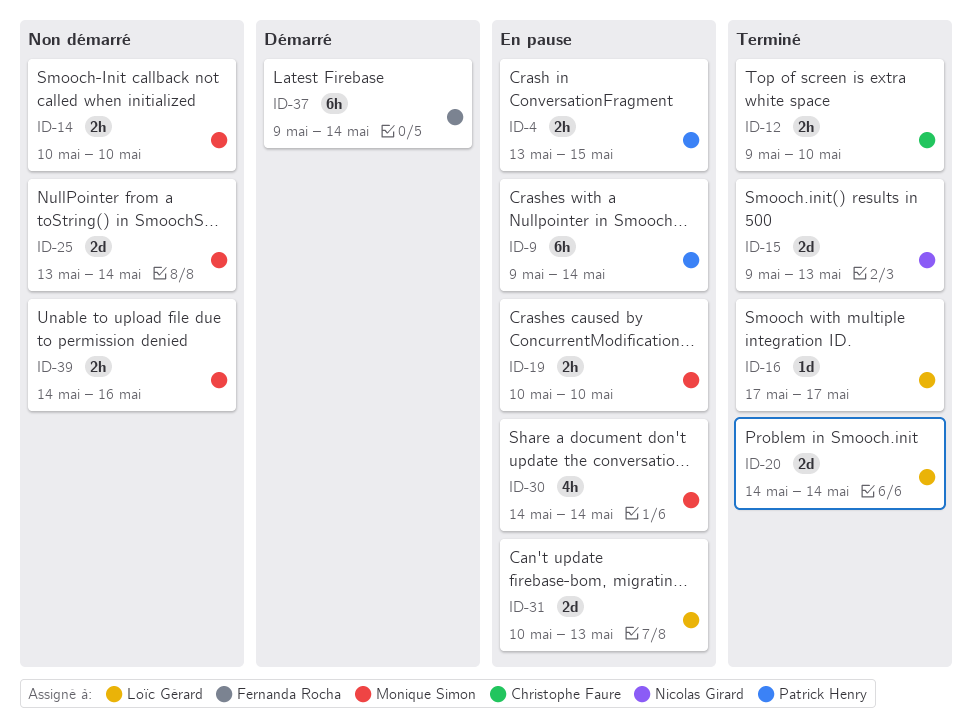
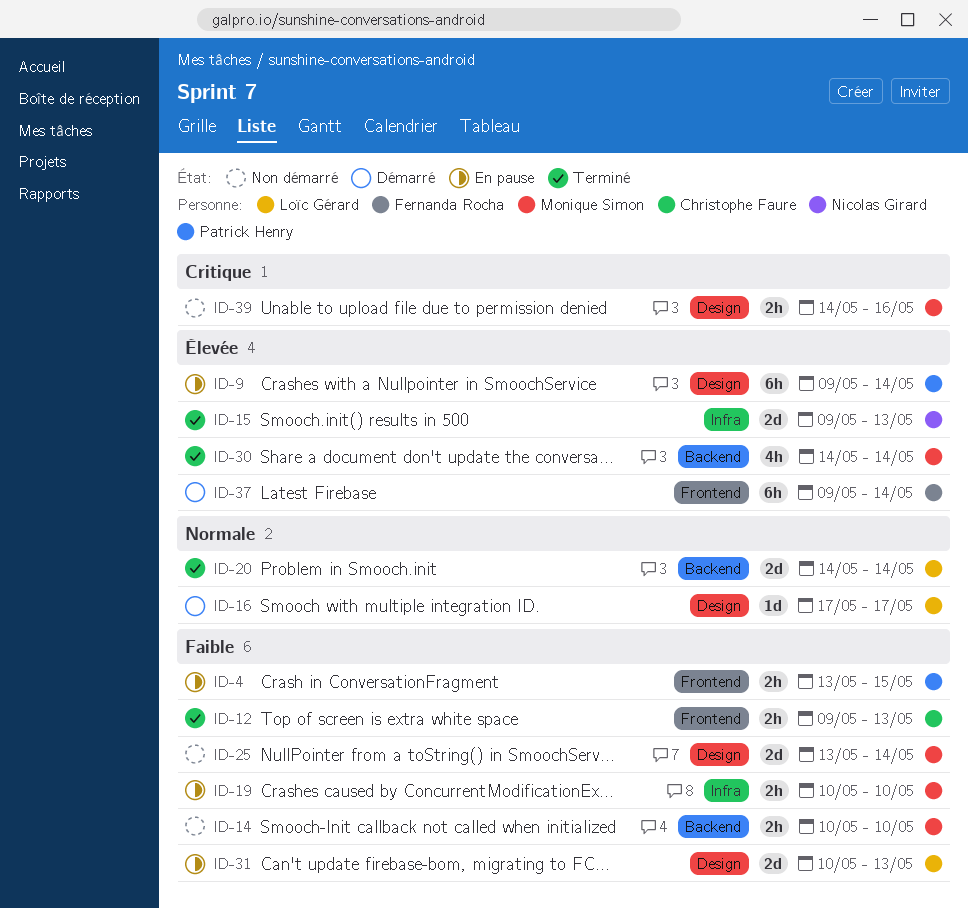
ID-12, due: May 10 -> May 13
ID-16, status: Terminé -> Démarré
ID-30, status: En pause -> Terminé

